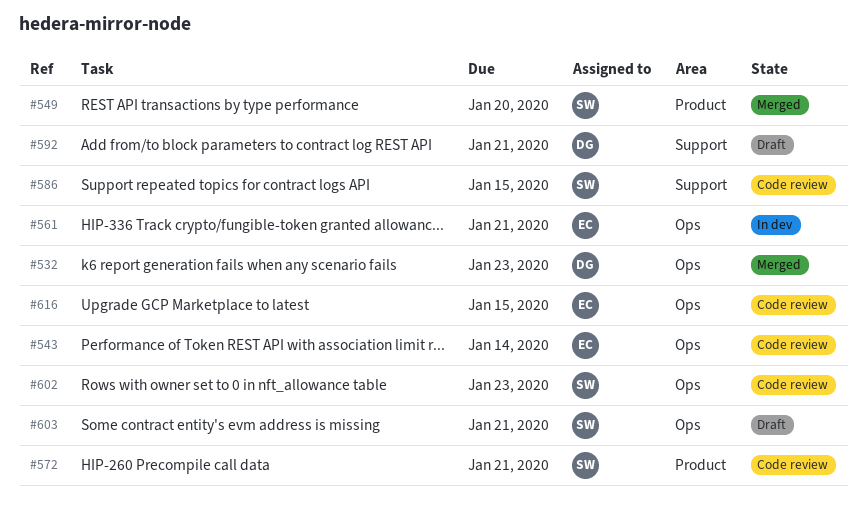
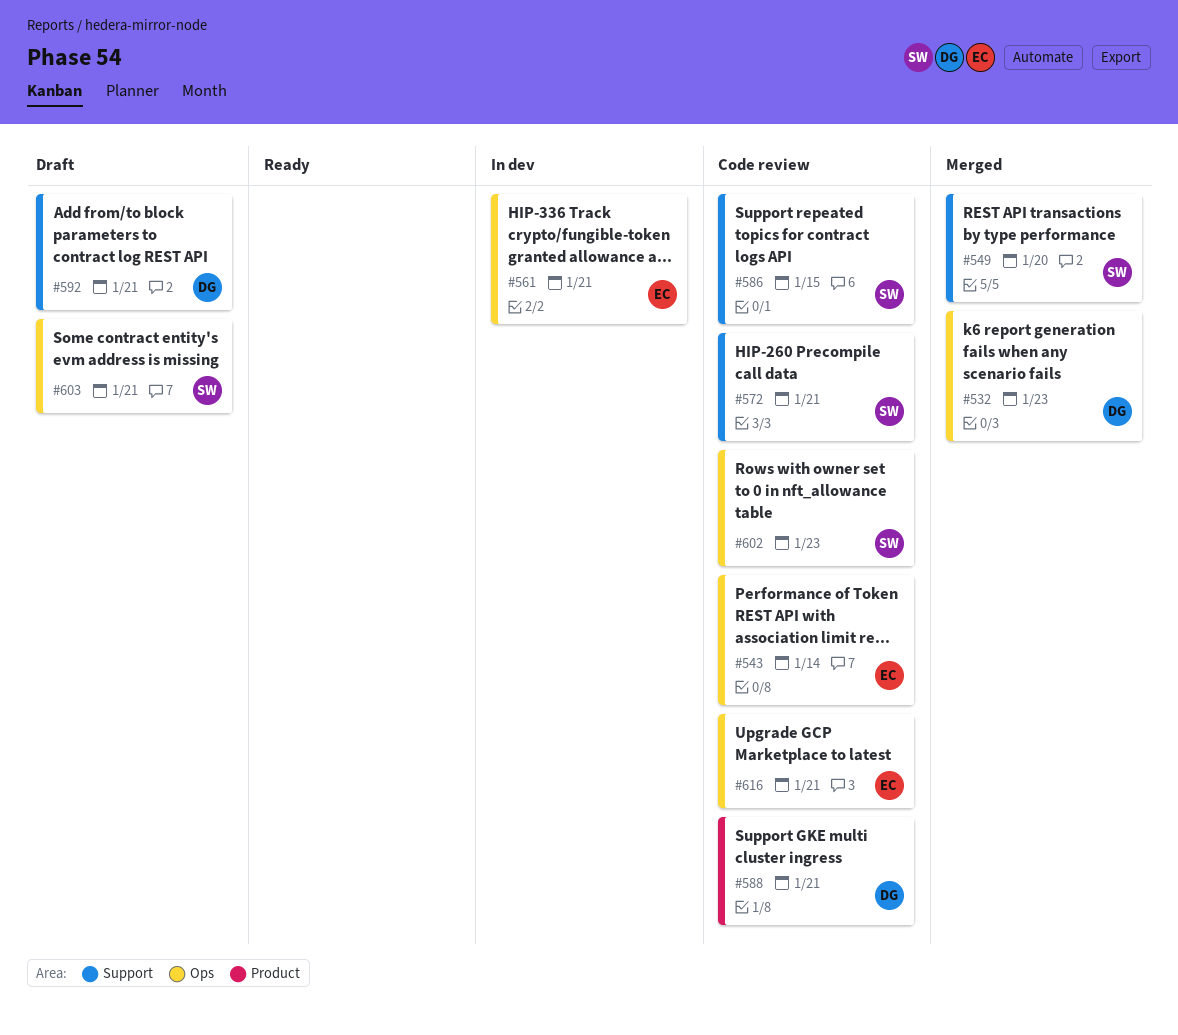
#549, label: Product -> Support
#572, label: Product -> Support
#588: none -> present
#616, due: Jan 15 -> Jan 21

